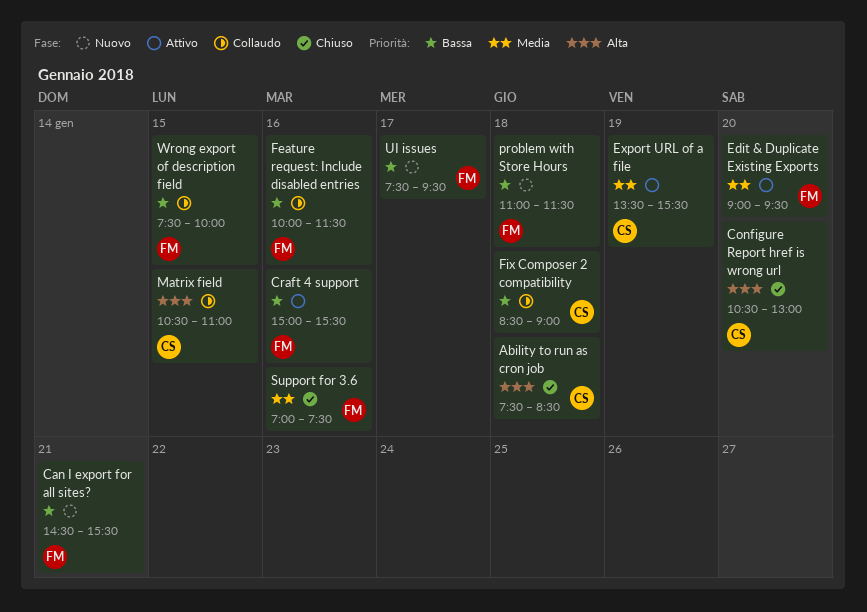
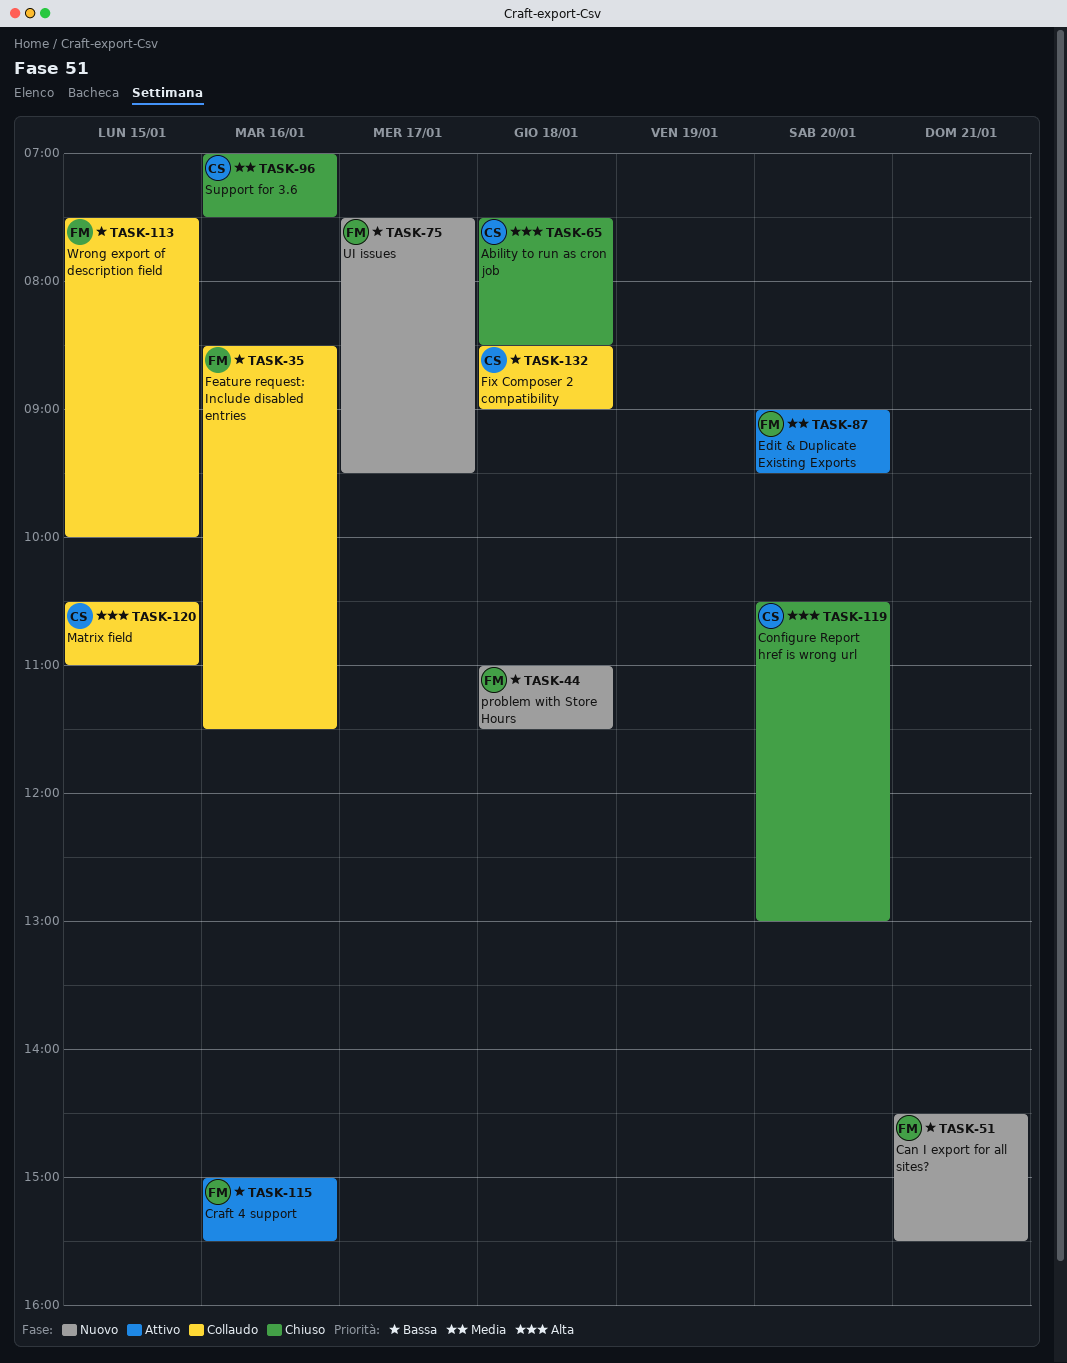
Export URL of a file: present -> none
Feature request: Include disabled entries, begins: 10:00 -> 08:30
Support for 3.6, owner: FM -> CS

